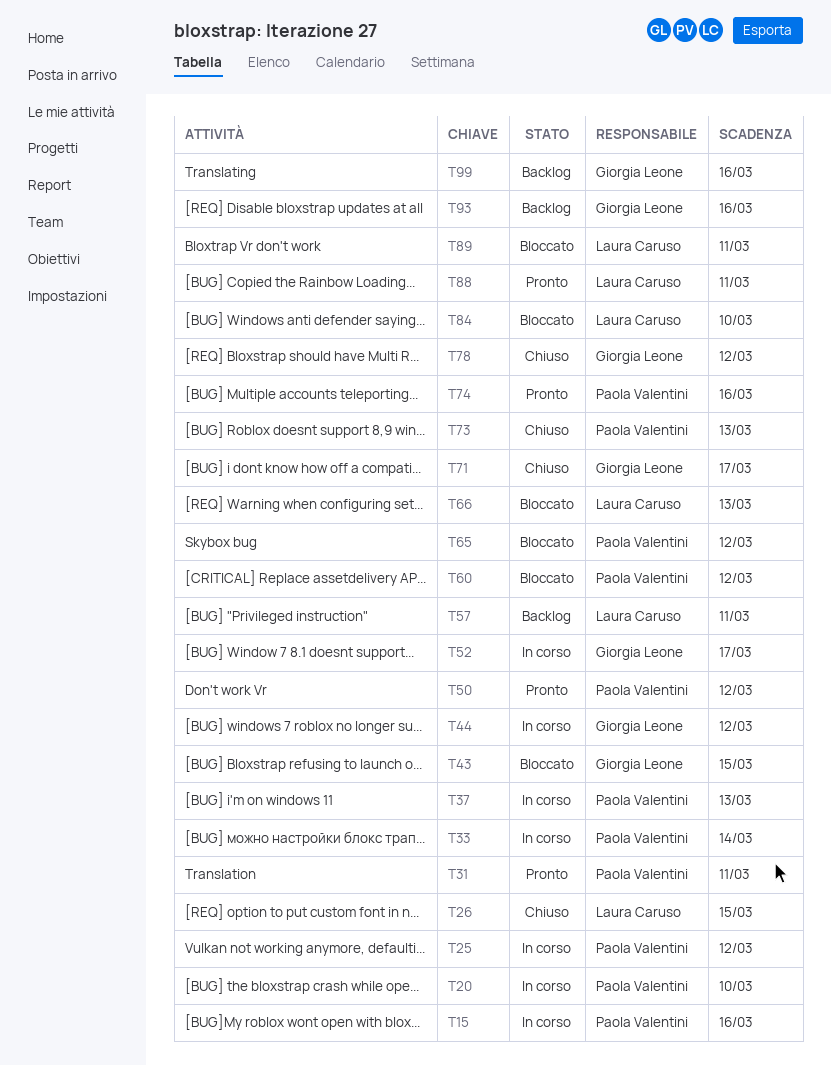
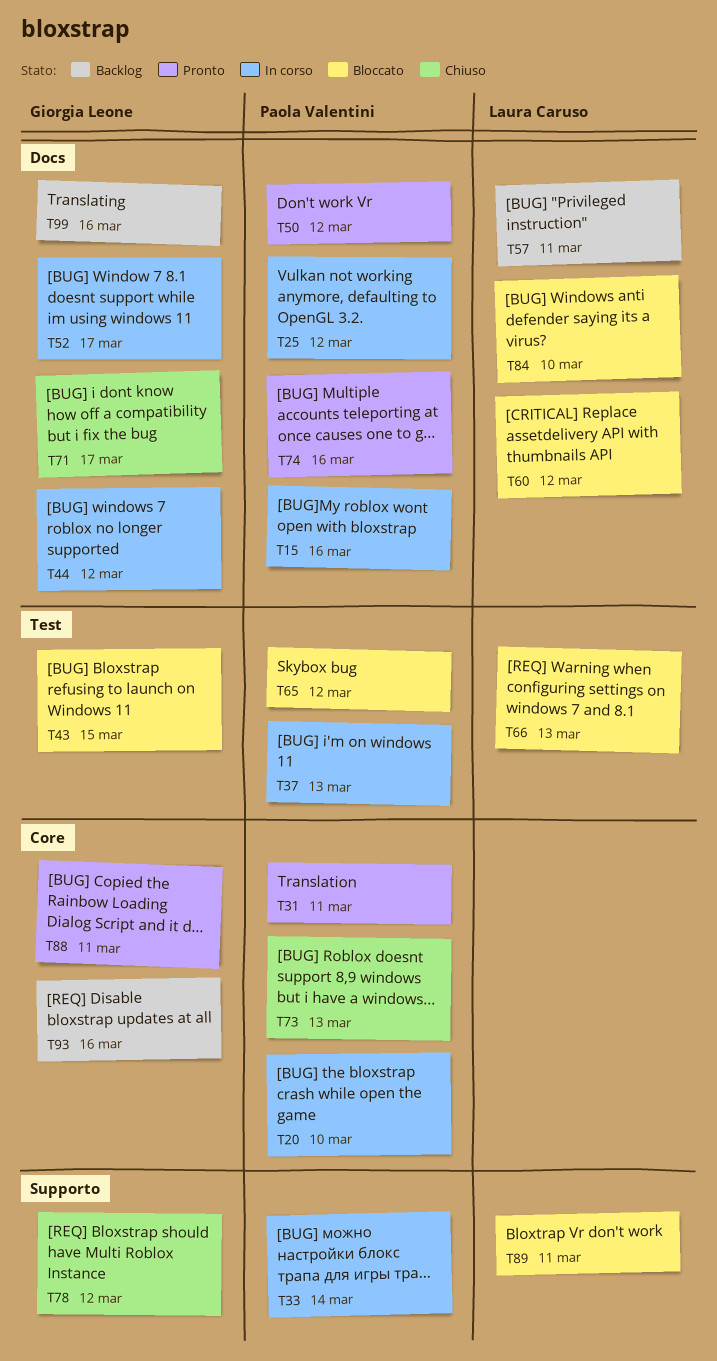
T26: present -> none
T60, owner: Paola Valentini -> Laura Caruso
T88, owner: Laura Caruso -> Giorgia Leone

